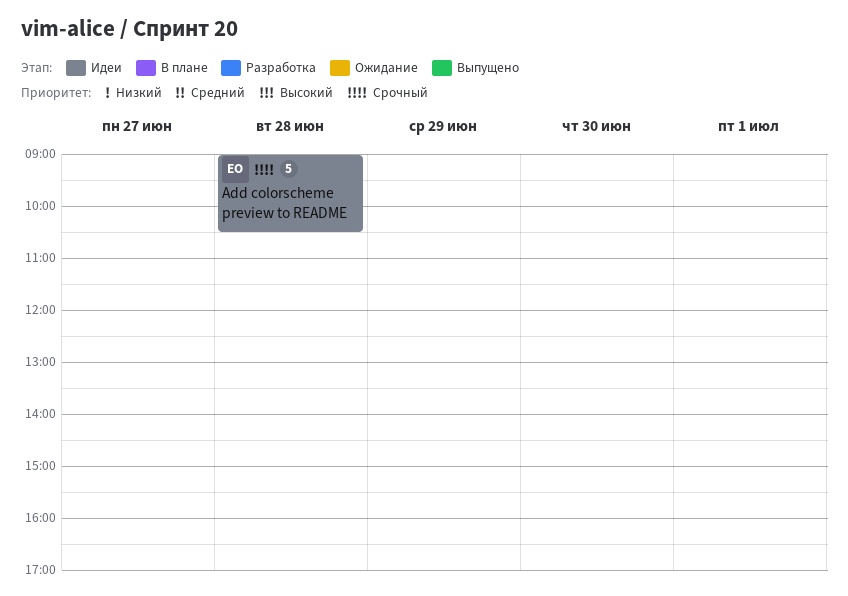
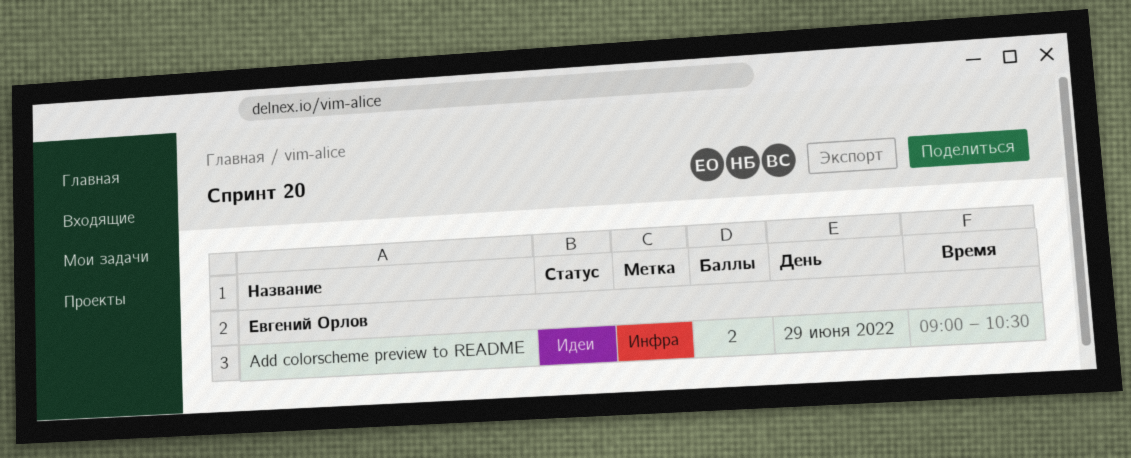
Add colorscheme preview to README, estimate: 5 -> 2
Add colorscheme preview to README, day: Jun 28 -> Jun 29

